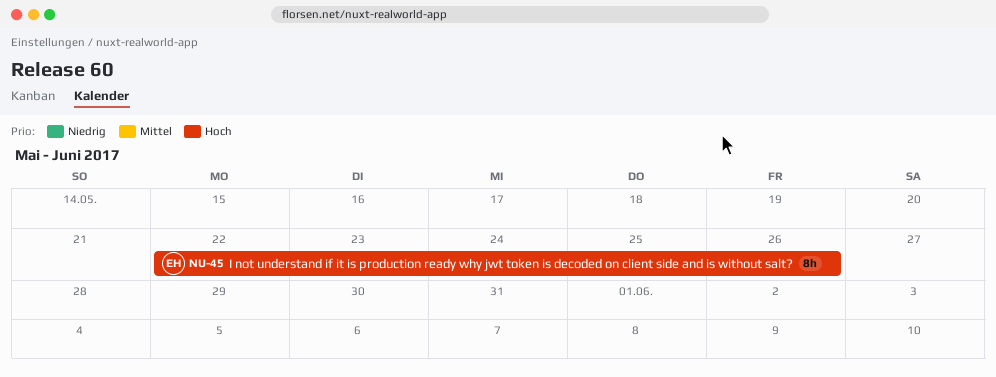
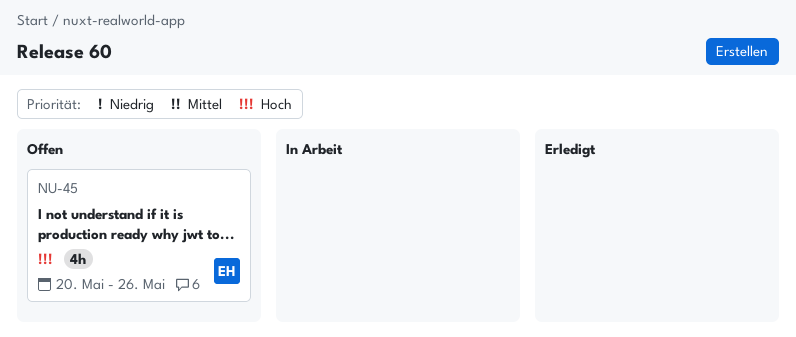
NU-45, estimate: 8h -> 4h
NU-45, start: May 22 -> May 20

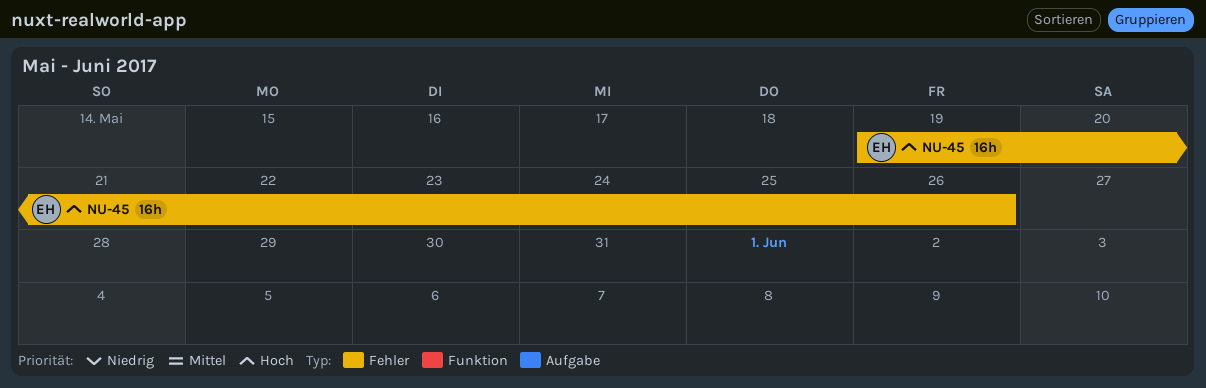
NU-45, estimate: 4h -> 16h
NU-45, start: May 20 -> May 19

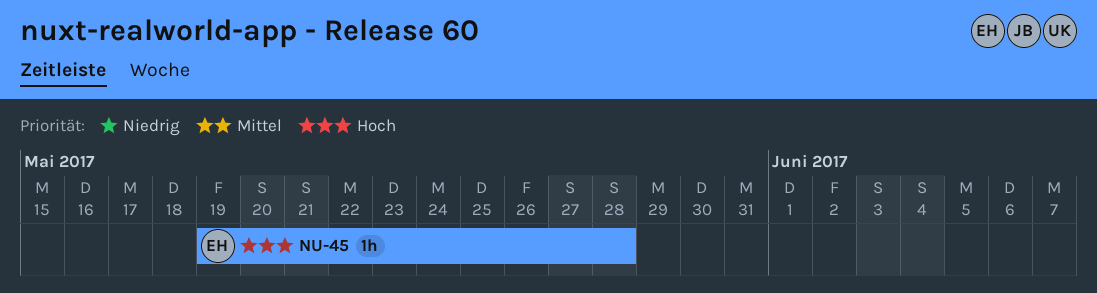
NU-45, estimate: 16h -> 1h
NU-45, due: May 26 -> May 28

